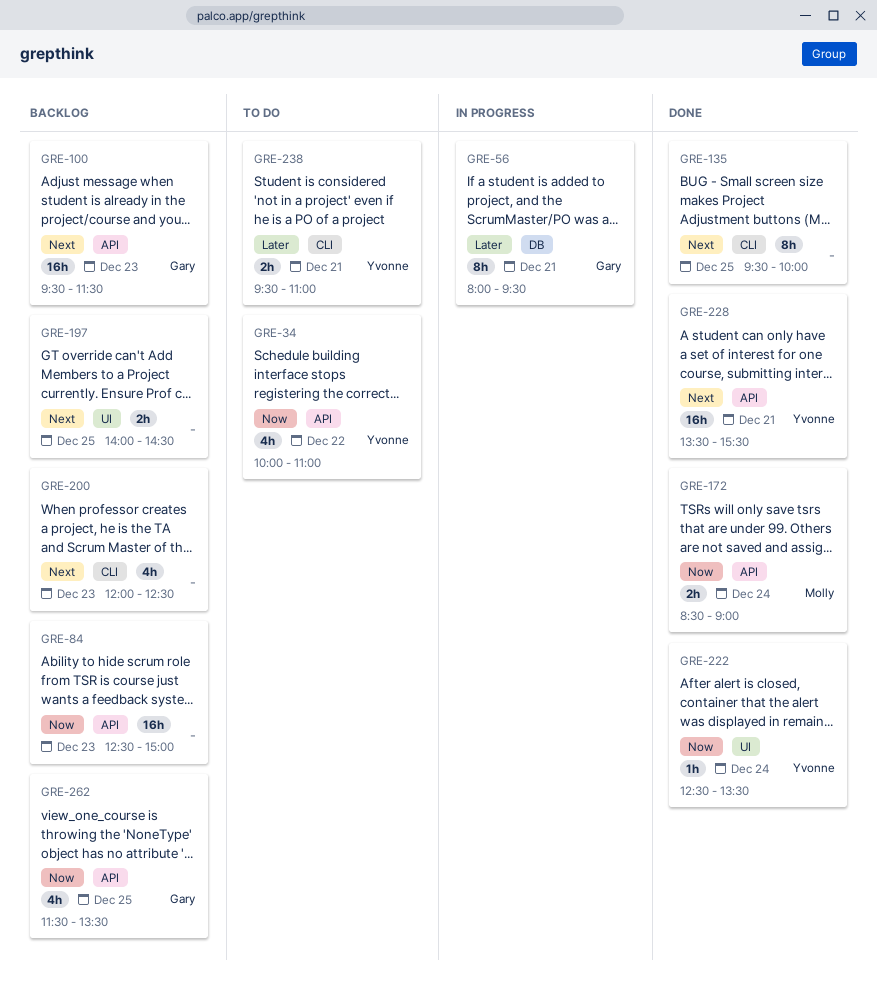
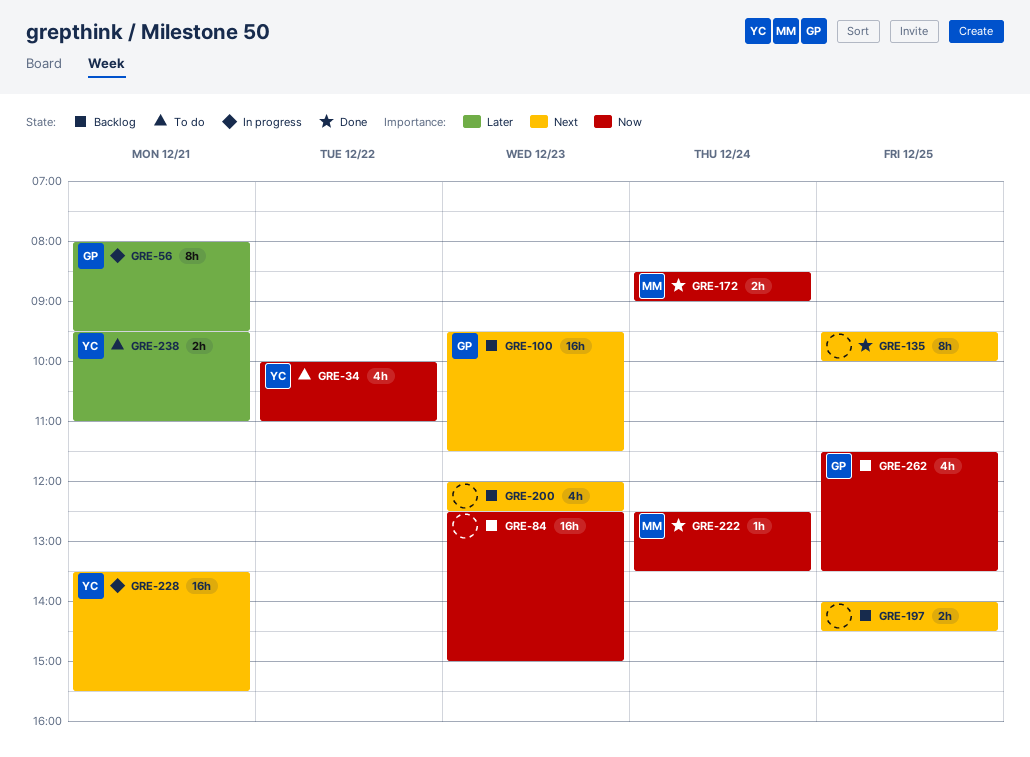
GRE-222, owner: Yvonne -> Molly
GRE-228, status: Done -> In progress

